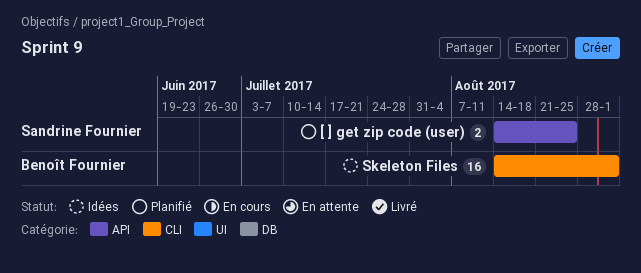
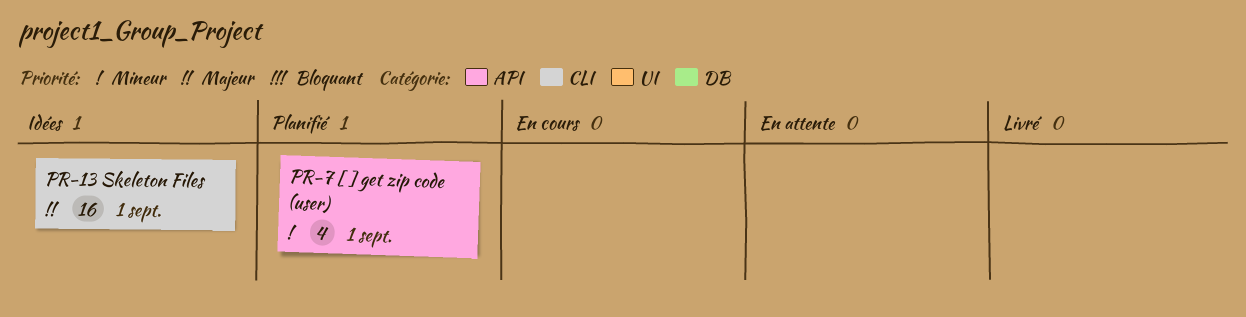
[ ] get zip code (user), estimate: 2 -> 4
[ ] get zip code (user), due: Aug 25 -> Sep 1

